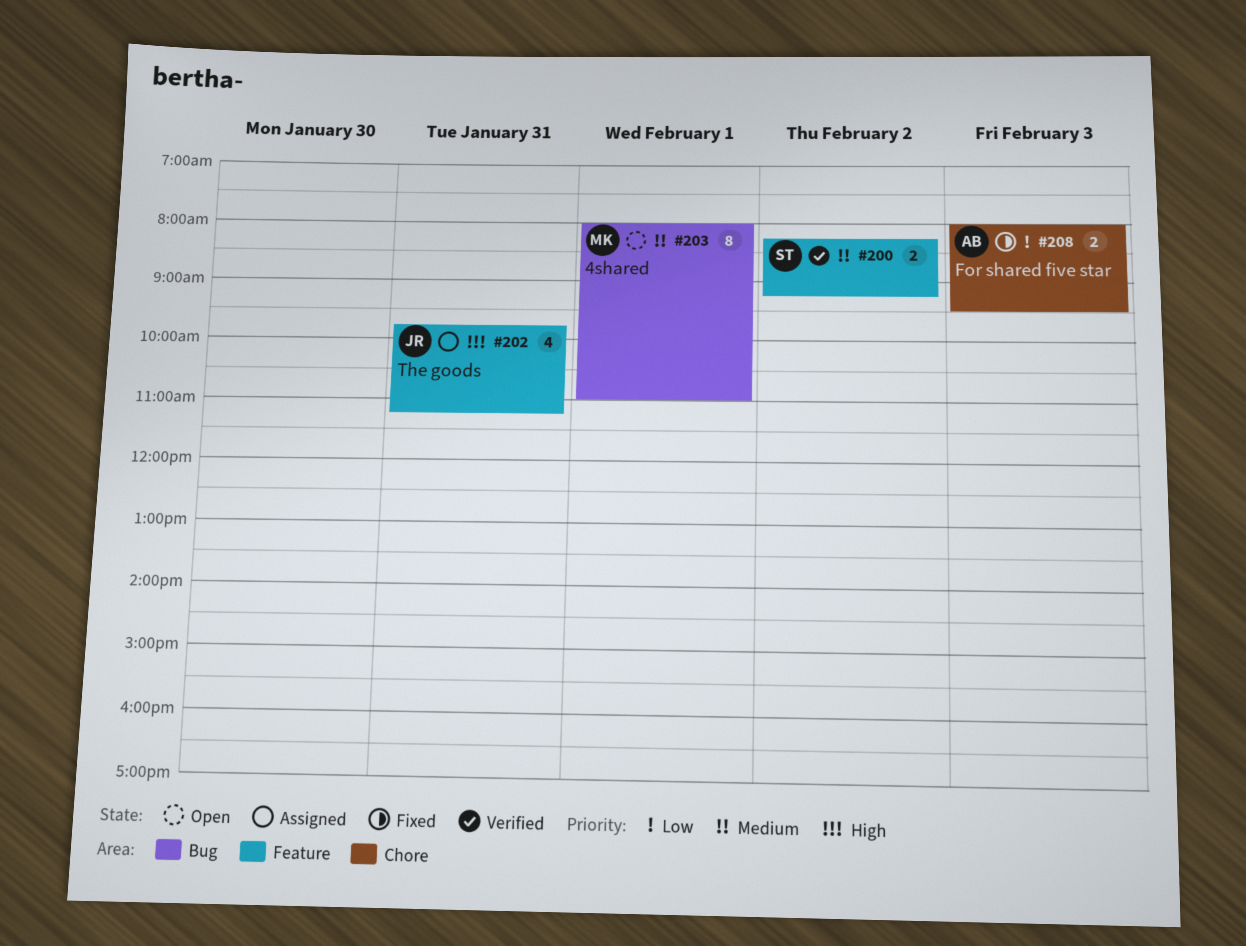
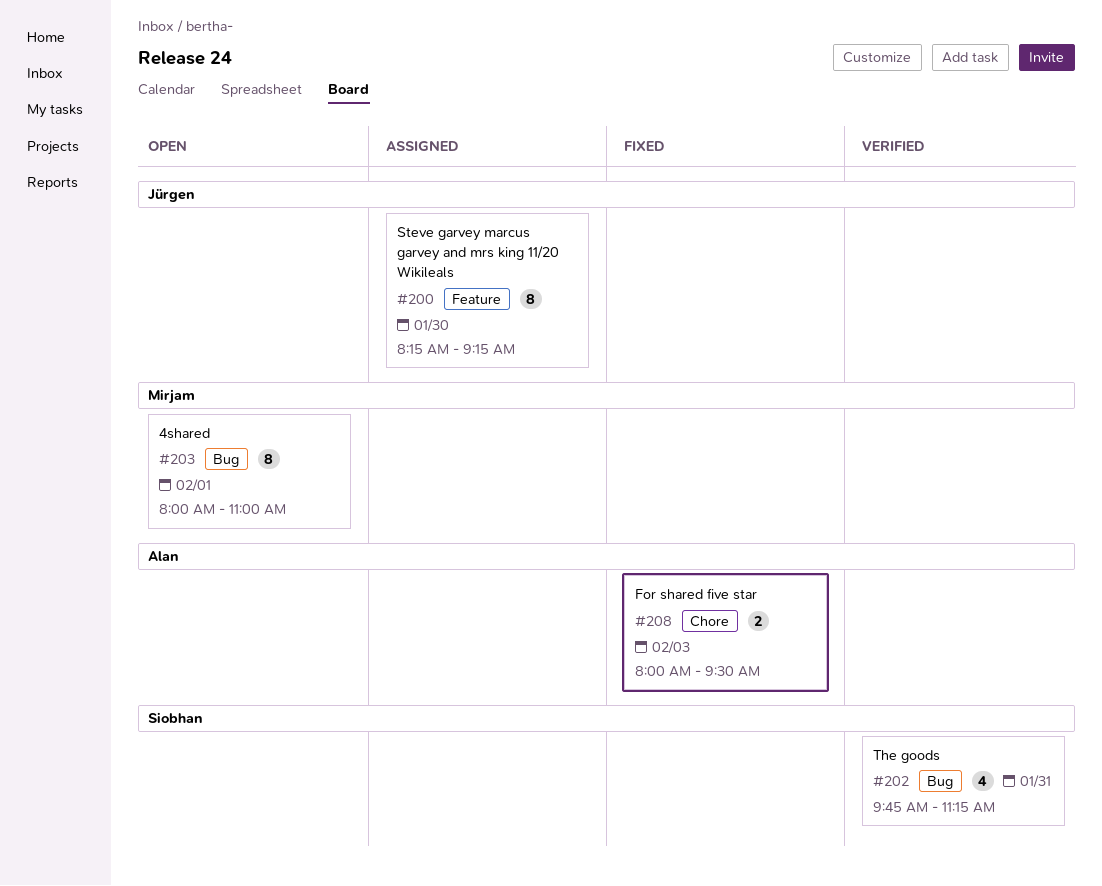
#200, status: Verified -> Assigned
#200, owner: Siobhan -> Jürgen
#200, estimate: 2 -> 8
#200, day: Feb 2 -> Jan 30
#202, status: Assigned -> Verified
#202, owner: Jürgen -> Siobhan
#202, label: Feature -> Bug

